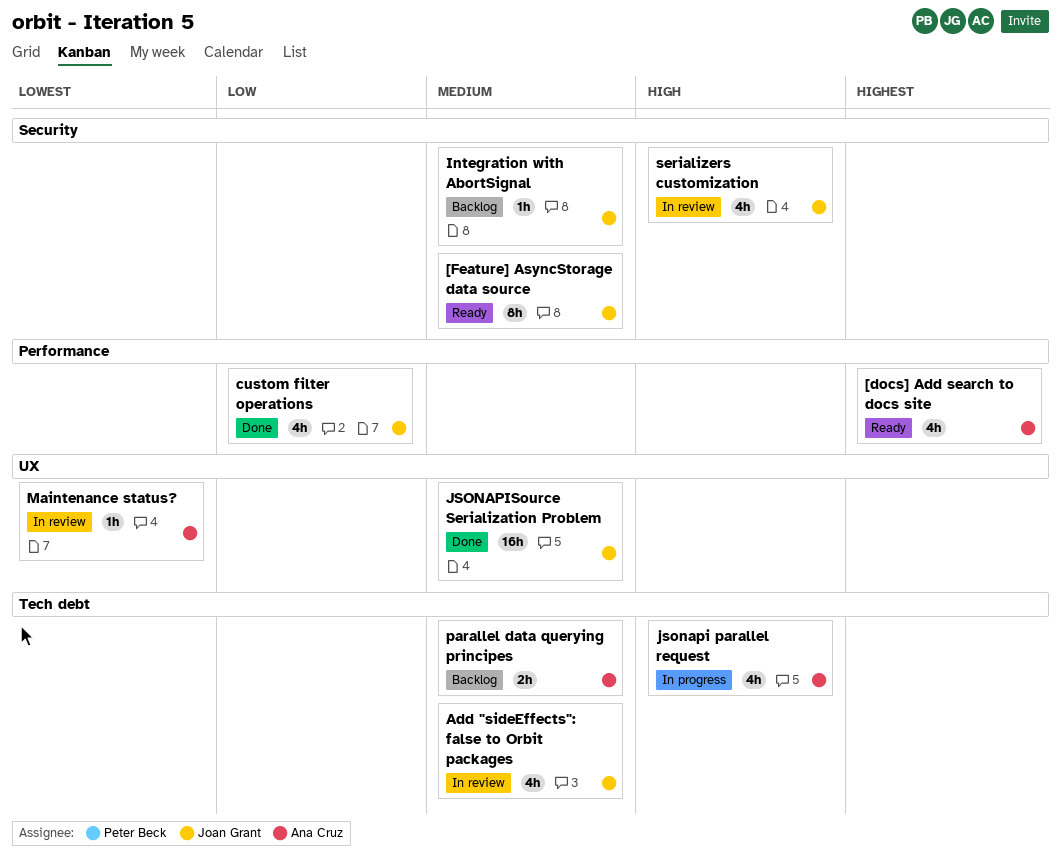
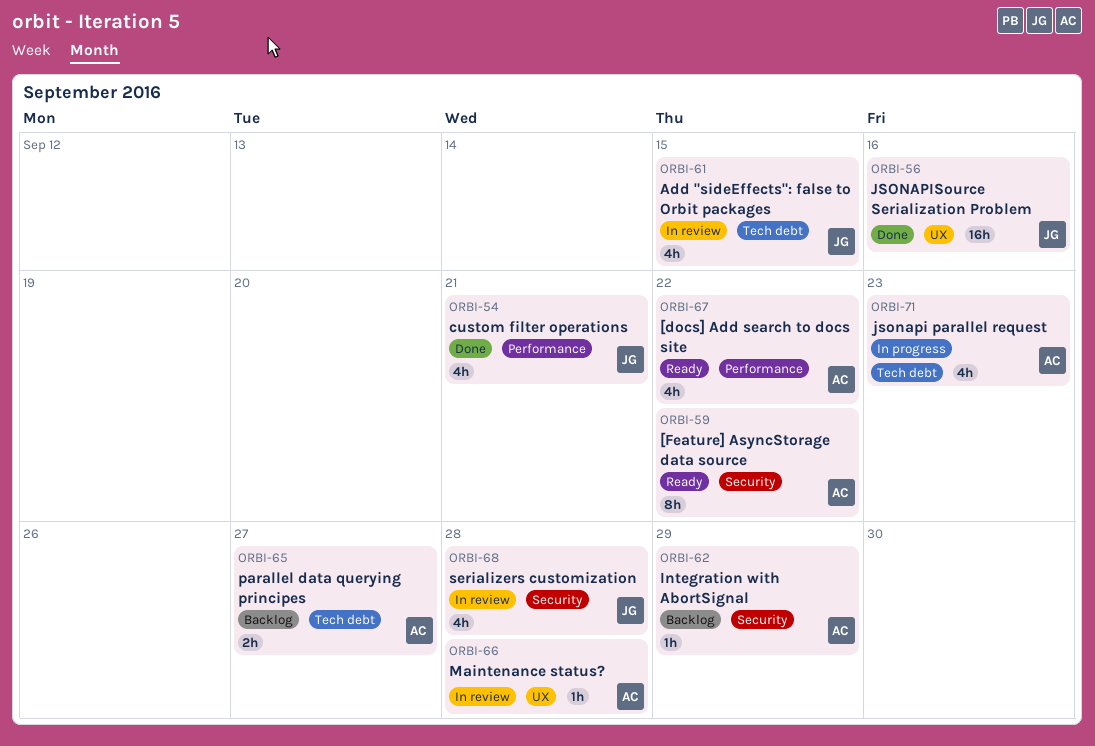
[Feature] AsyncStorage data source, owner: Joan Grant -> Ana Cruz
Integration with AbortSignal, owner: Joan Grant -> Ana Cruz

